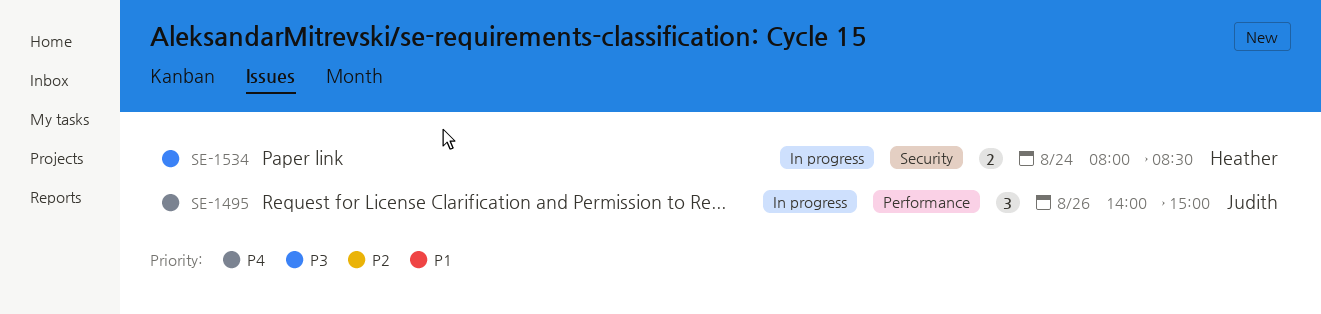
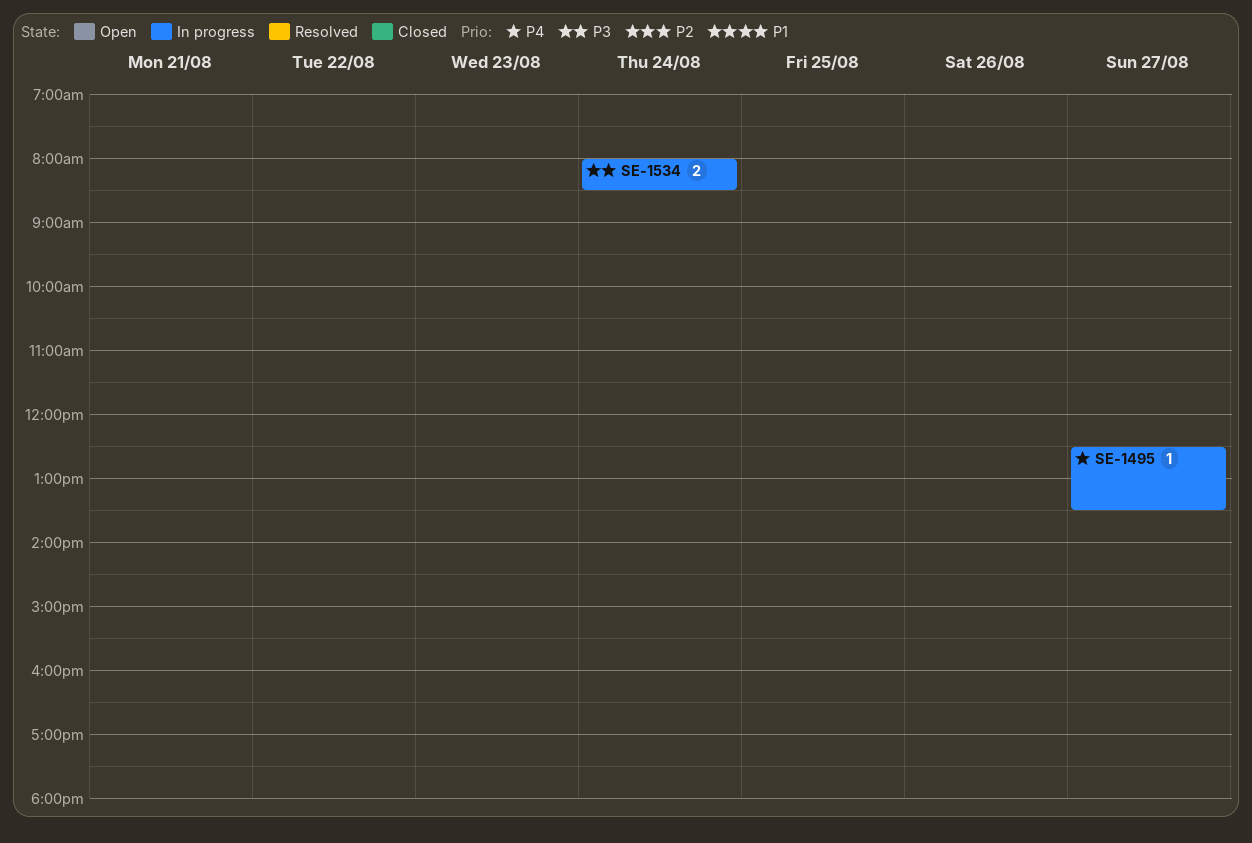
SE-1495, estimate: 3 -> 1
SE-1495, day: Aug 26 -> Aug 27
SE-1495, begins: 14:00 -> 12:30
SE-1495, ends: 15:00 -> 13:30

